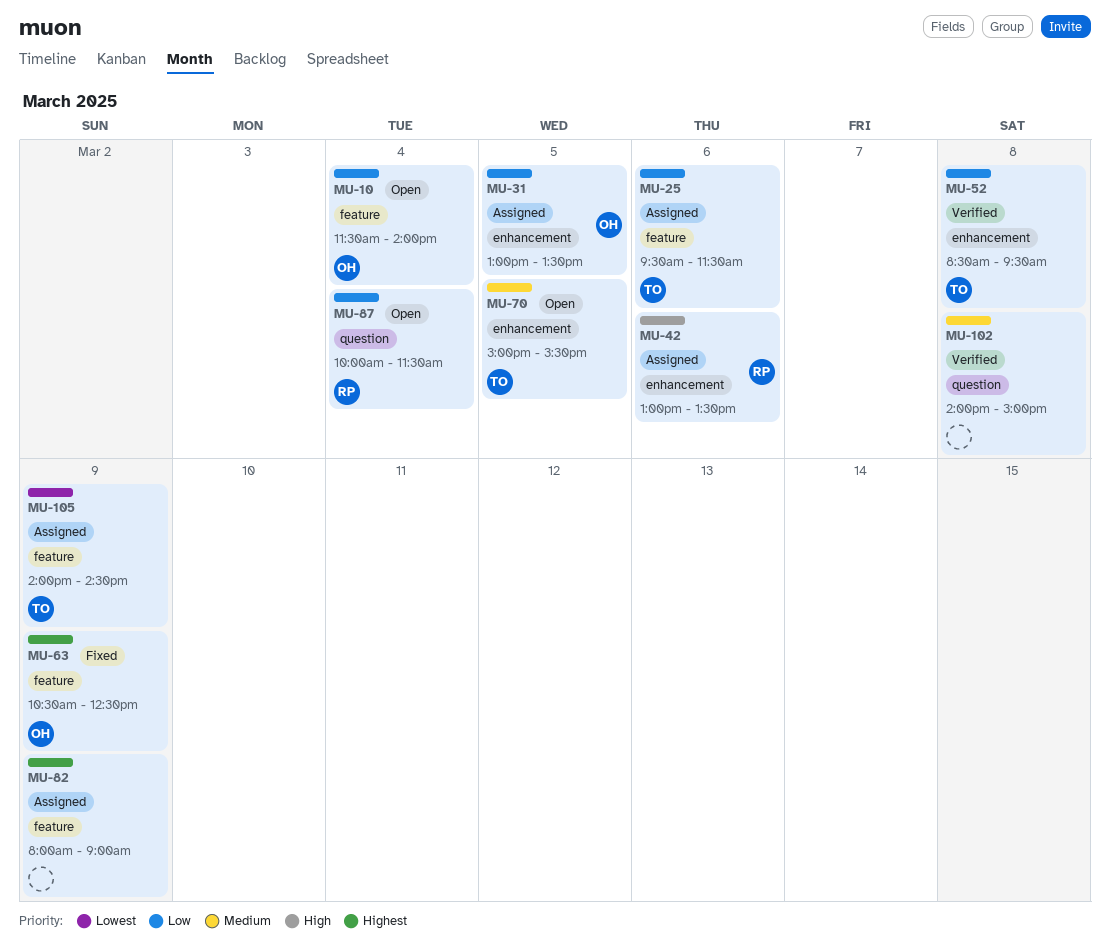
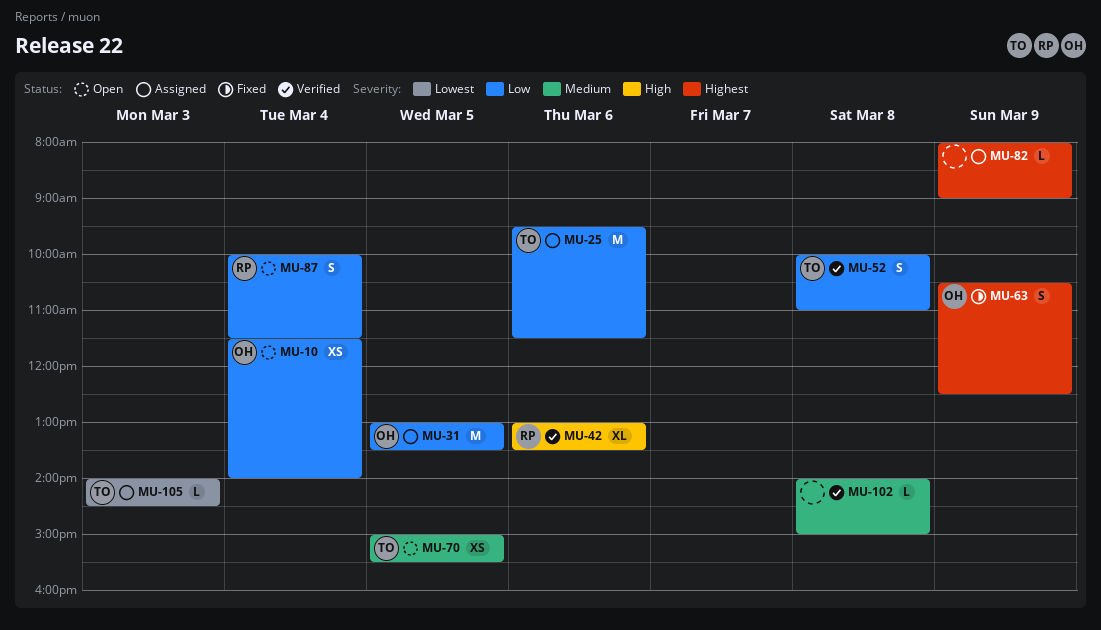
MU-42, status: Assigned -> Verified
MU-52, begins: 08:30 -> 10:00
MU-52, ends: 09:30 -> 11:00
MU-105, day: Mar 9 -> Mar 3

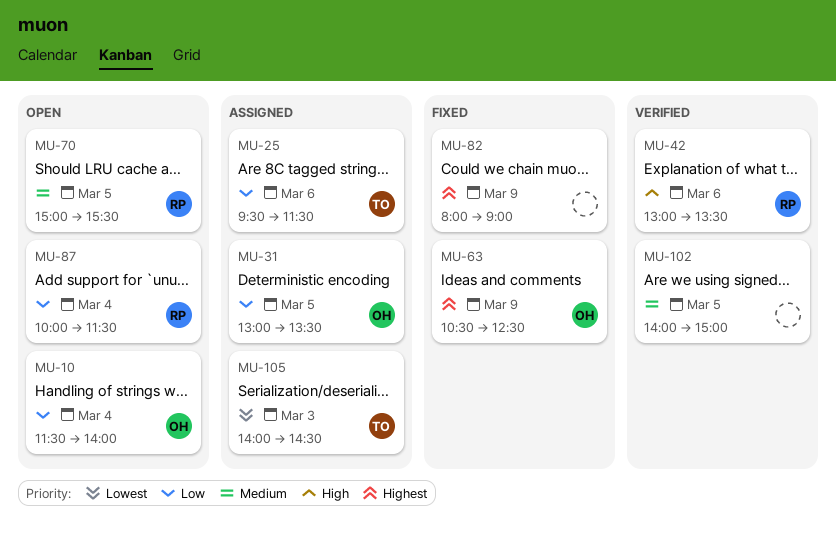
MU-52: present -> none
MU-70, owner: TO -> RP
MU-82, status: Assigned -> Fixed
MU-102, day: Mar 8 -> Mar 5

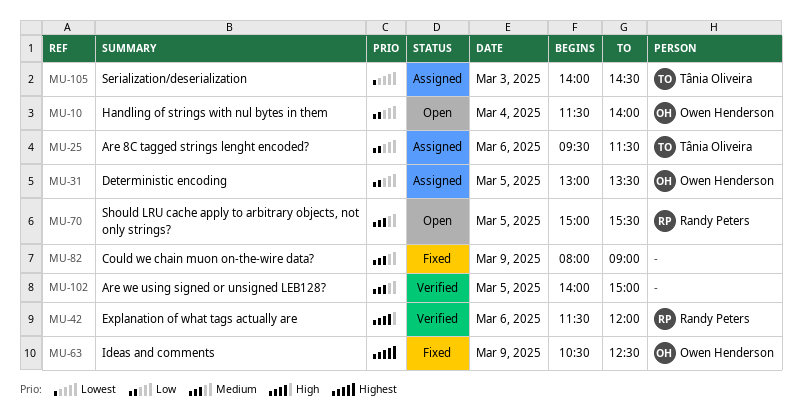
MU-42, begins: 13:00 -> 11:30
MU-42, ends: 13:30 -> 12:00
MU-82, priority: Highest -> Medium
MU-87: present -> none

